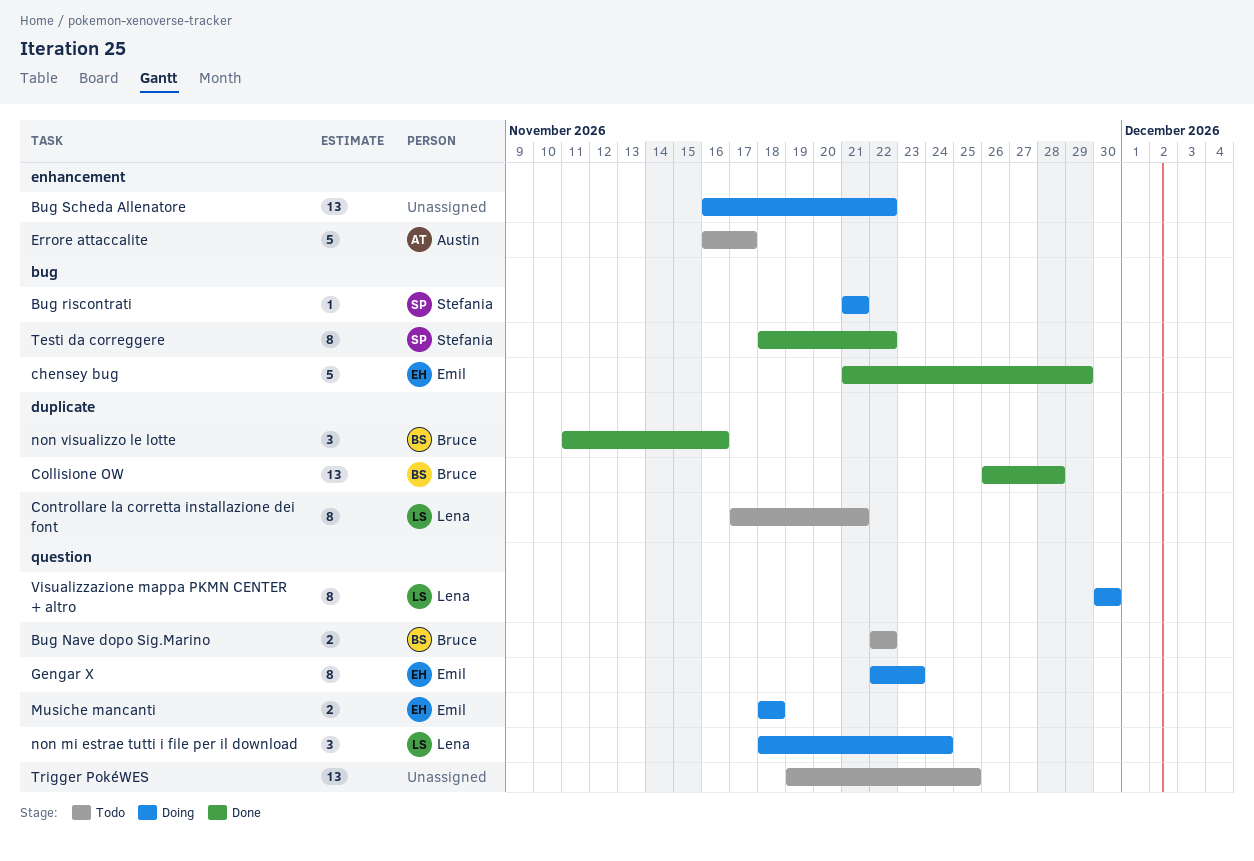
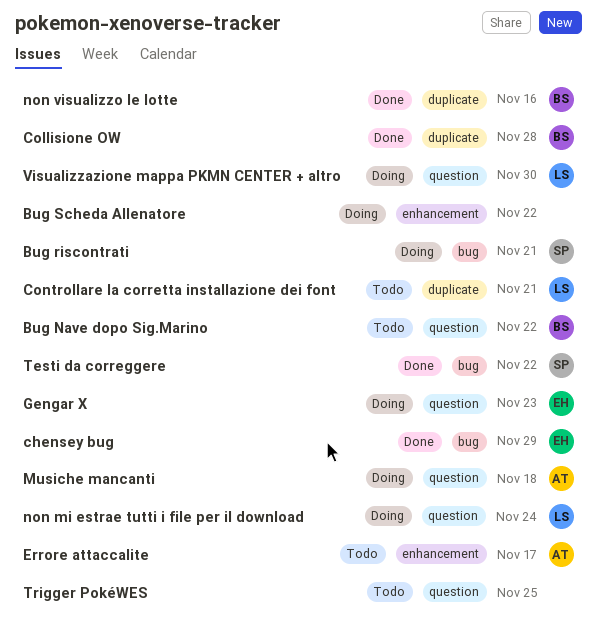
Musiche mancanti, owner: Emil -> Austin

